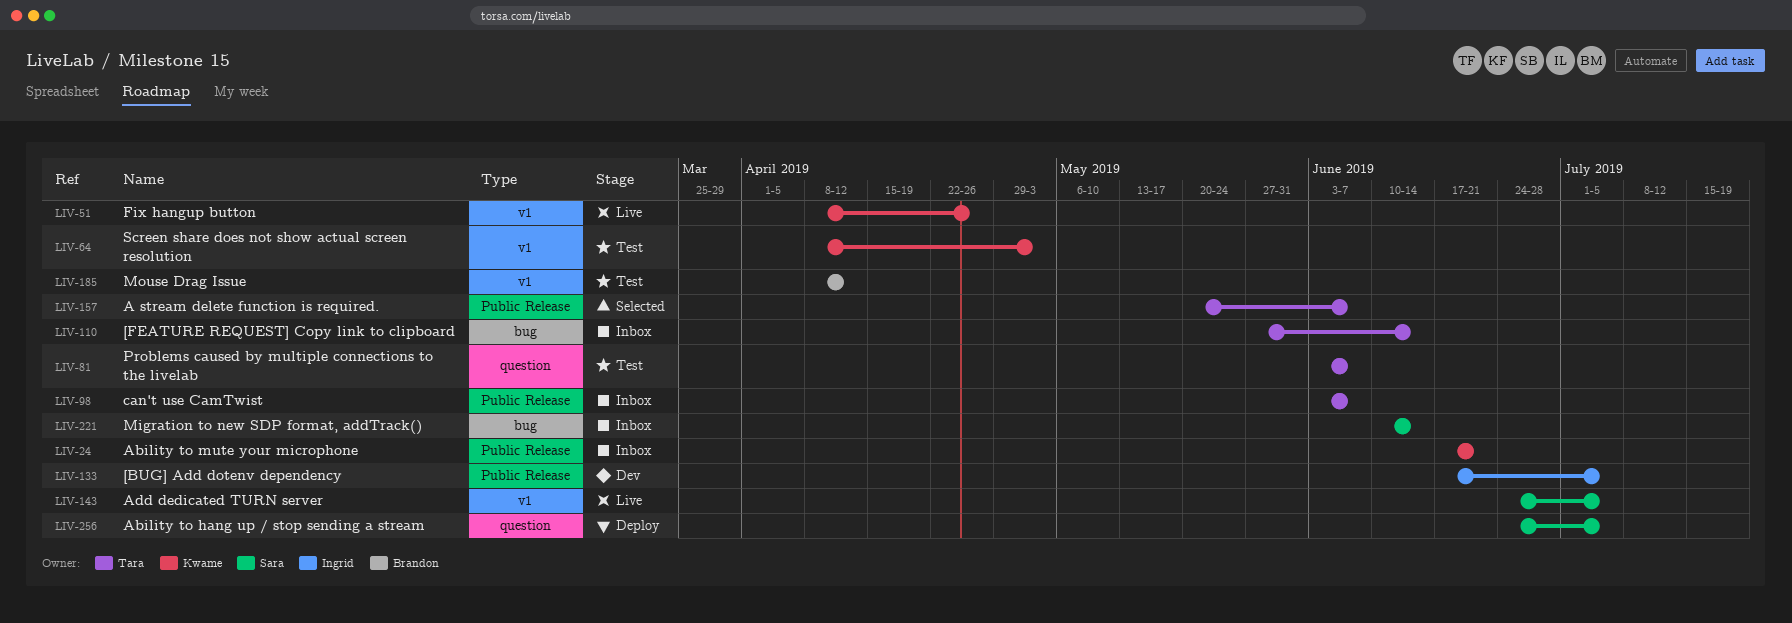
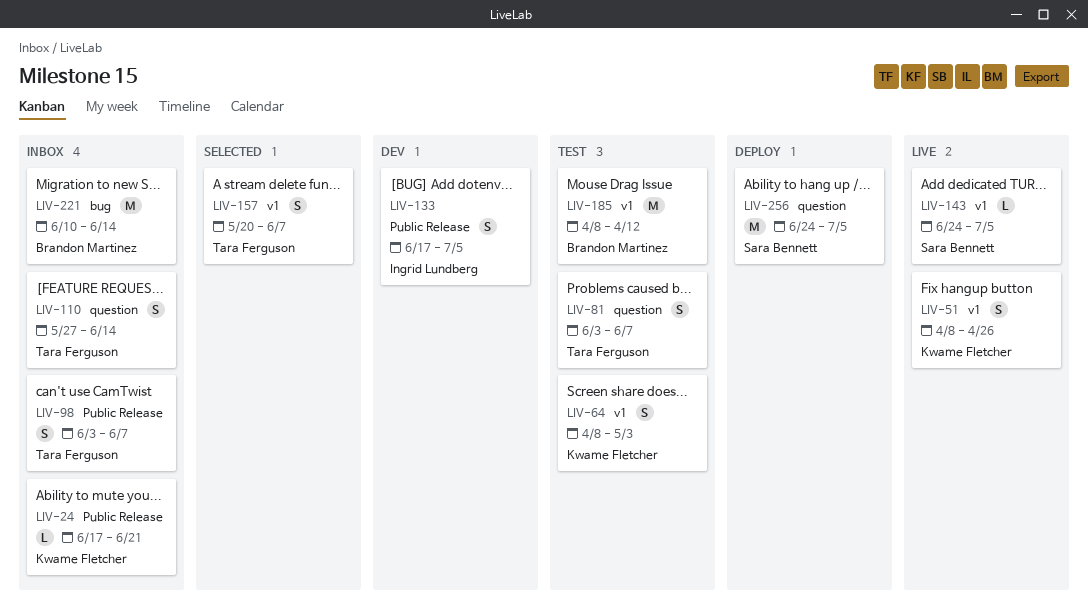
LIV-110, label: bug -> question
LIV-157, label: Public Release -> v1
LIV-221, owner: Sara Bennett -> Brandon Martinez

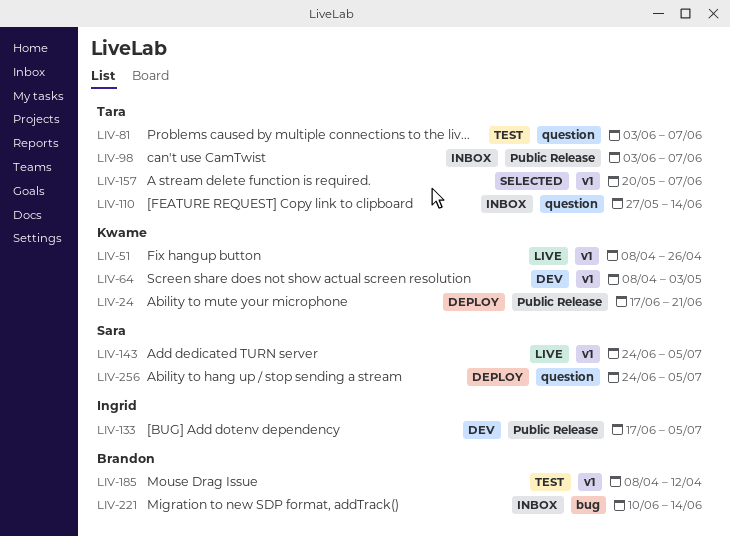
LIV-24, status: Inbox -> Deploy
LIV-64, status: Test -> Dev

